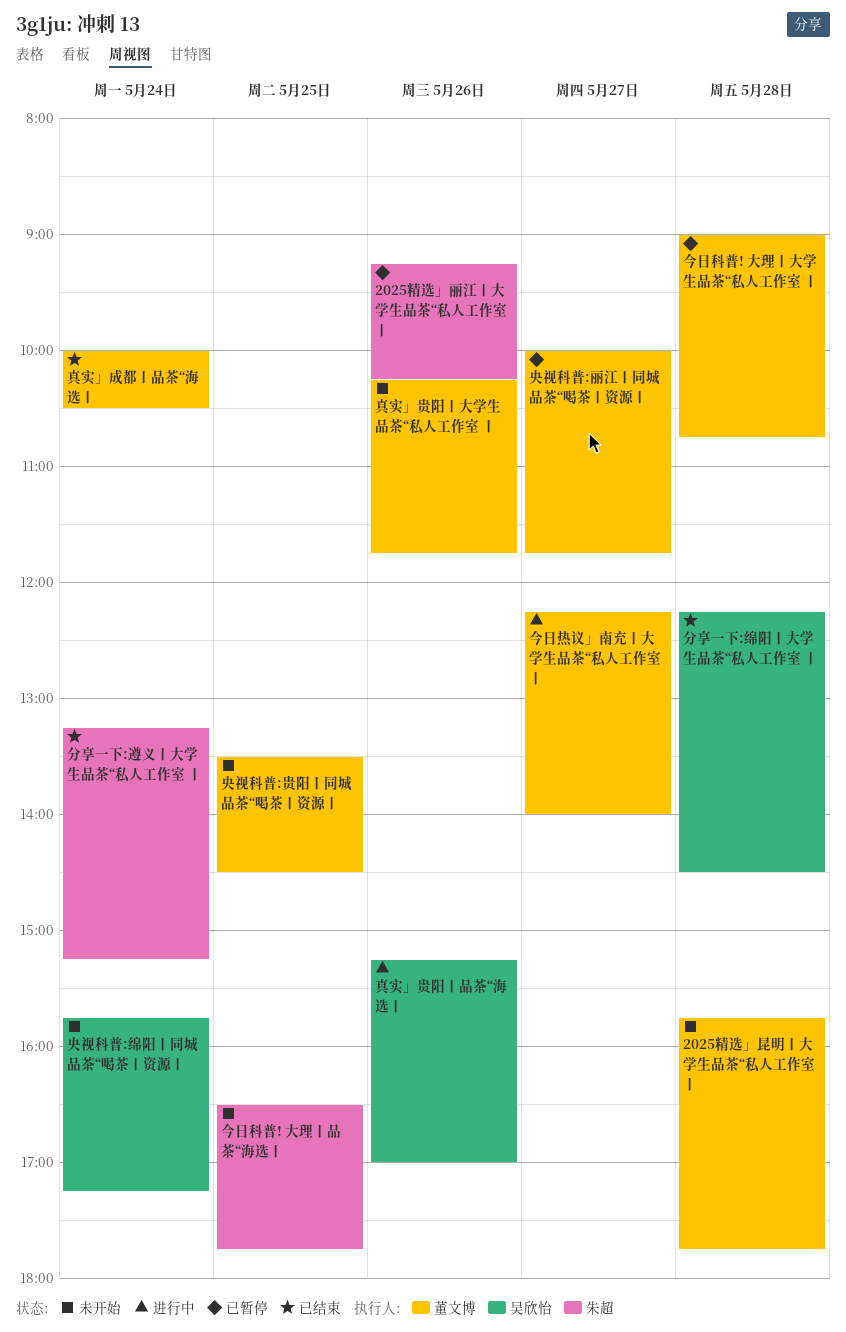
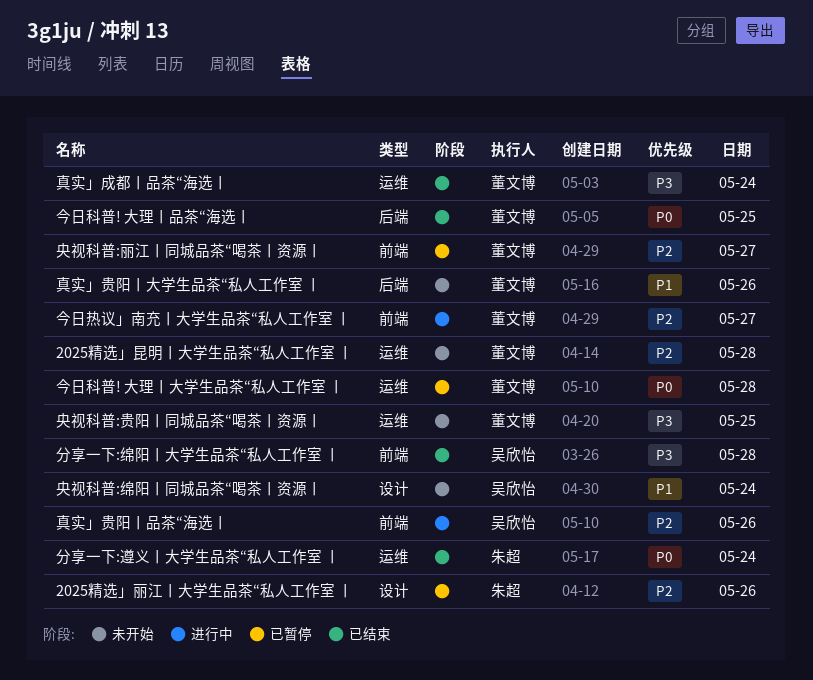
今日科普! 大理丨品茶“海选丨, status: 未开始 -> 已结束
今日科普! 大理丨品茶“海选丨, owner: 朱超 -> 董文博

